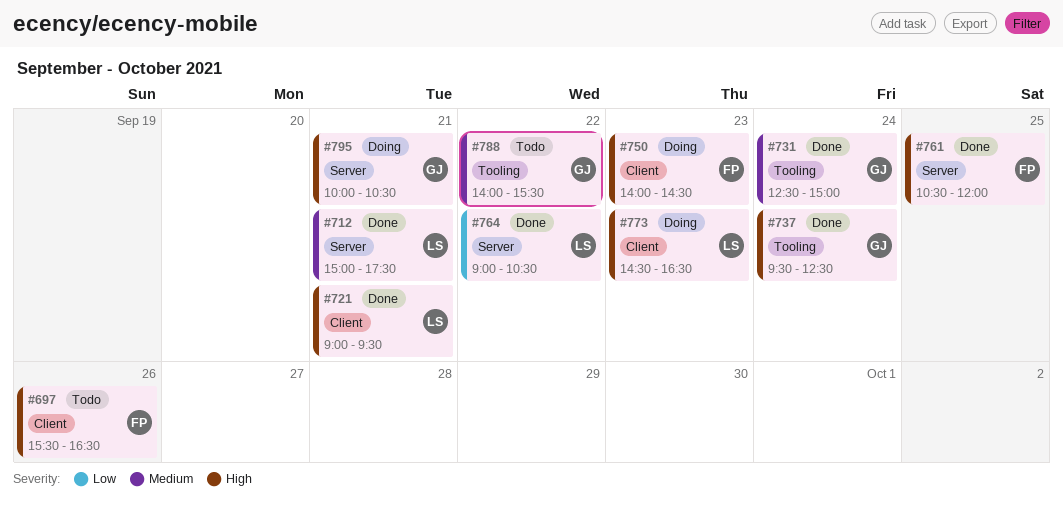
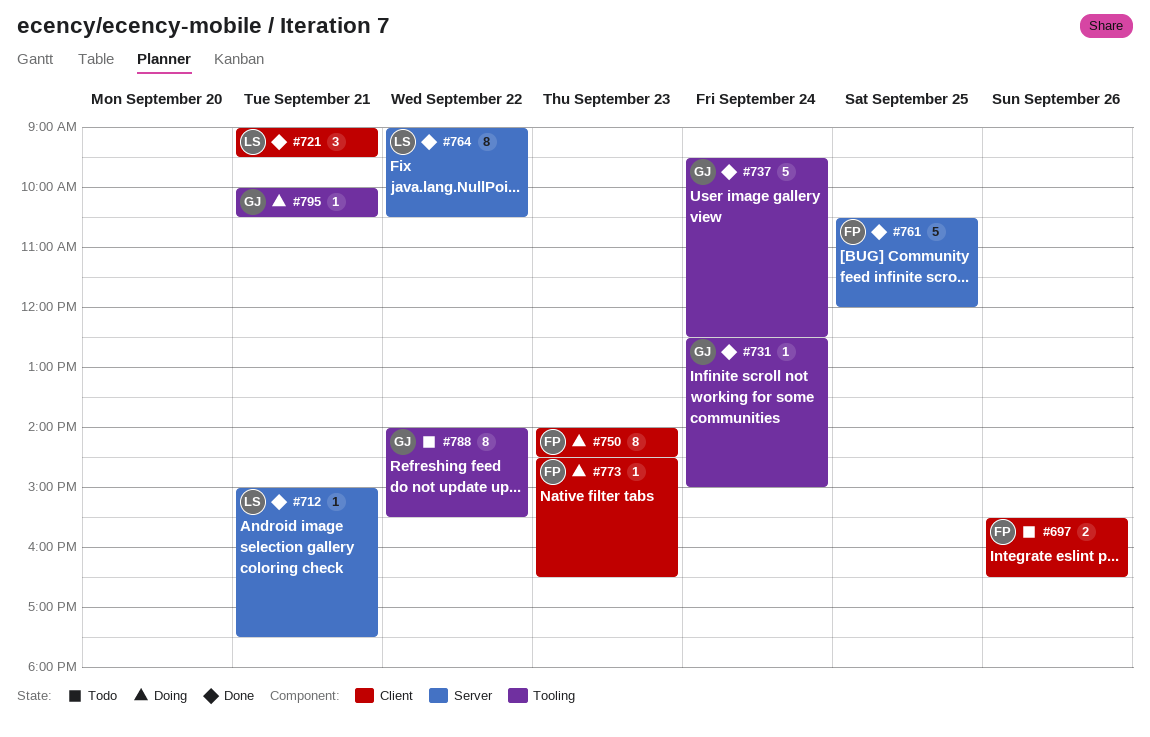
#773, owner: LS -> FP
#795, label: Server -> Tooling

